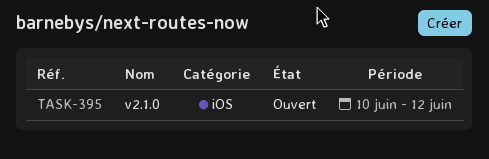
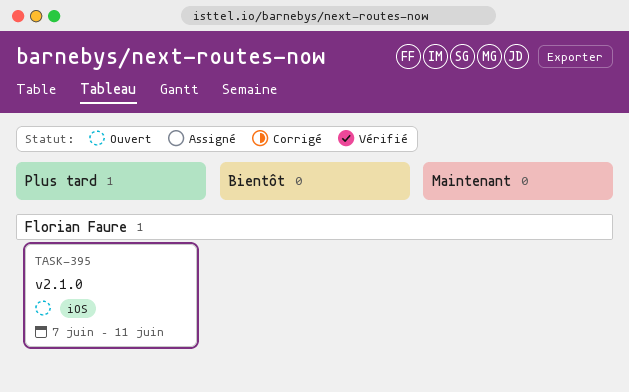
TASK-395, start: Jun 10 -> Jun 7
TASK-395, due: Jun 12 -> Jun 11

